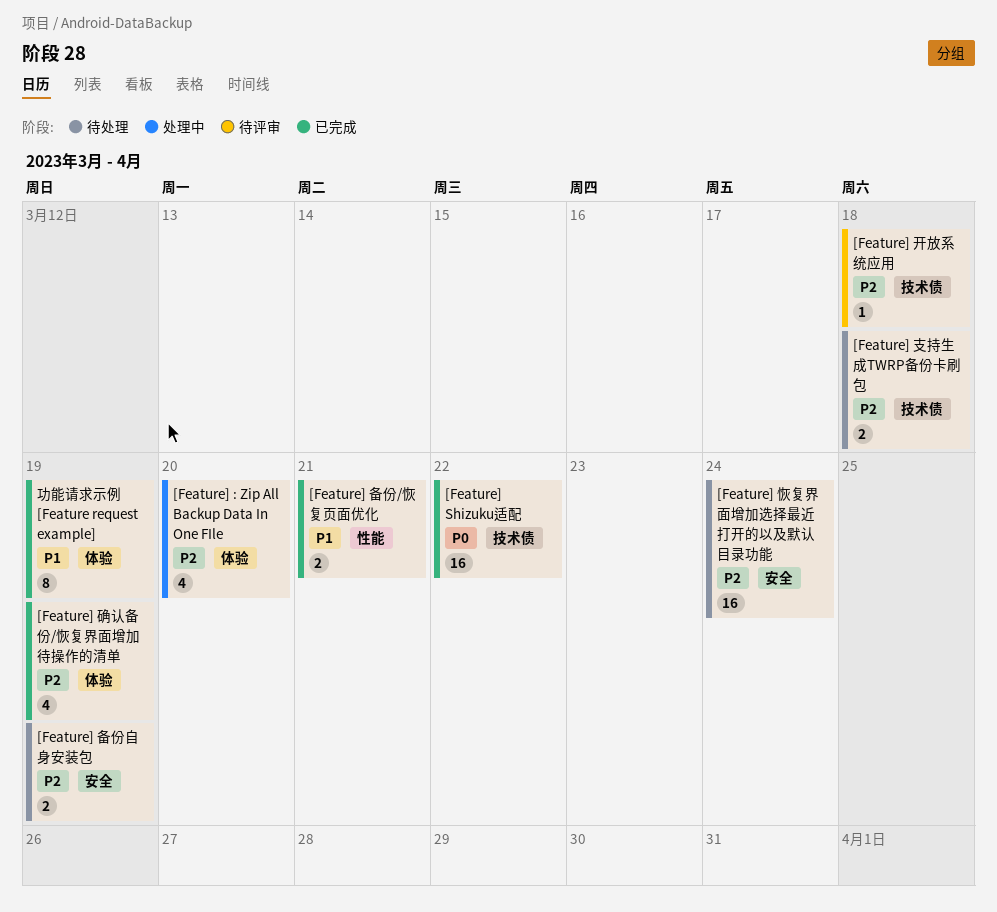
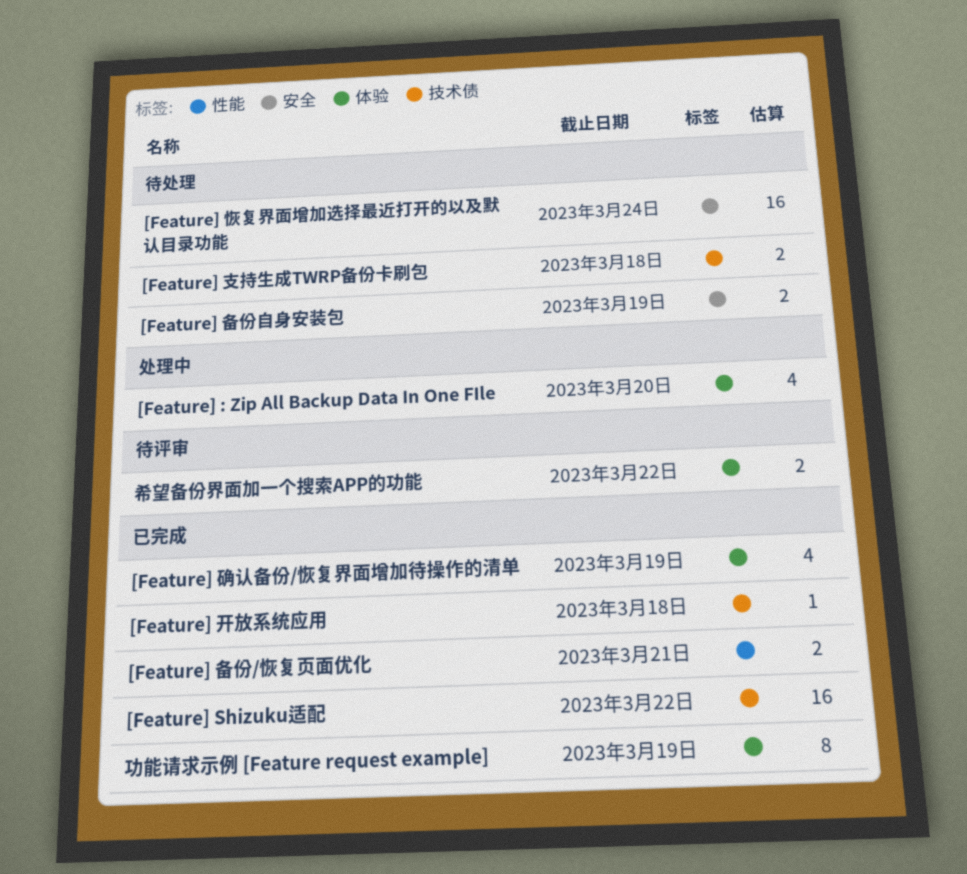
[Feature] 开放系统应用, status: 待评审 -> 已完成
希望备份界面加一个搜索APP的功能: none -> present

